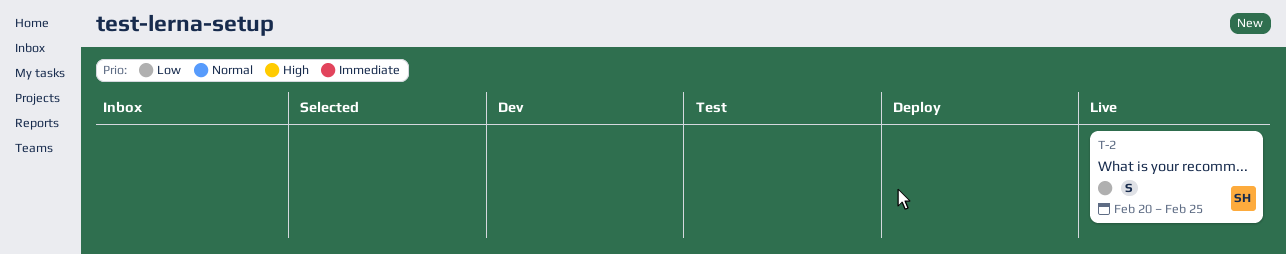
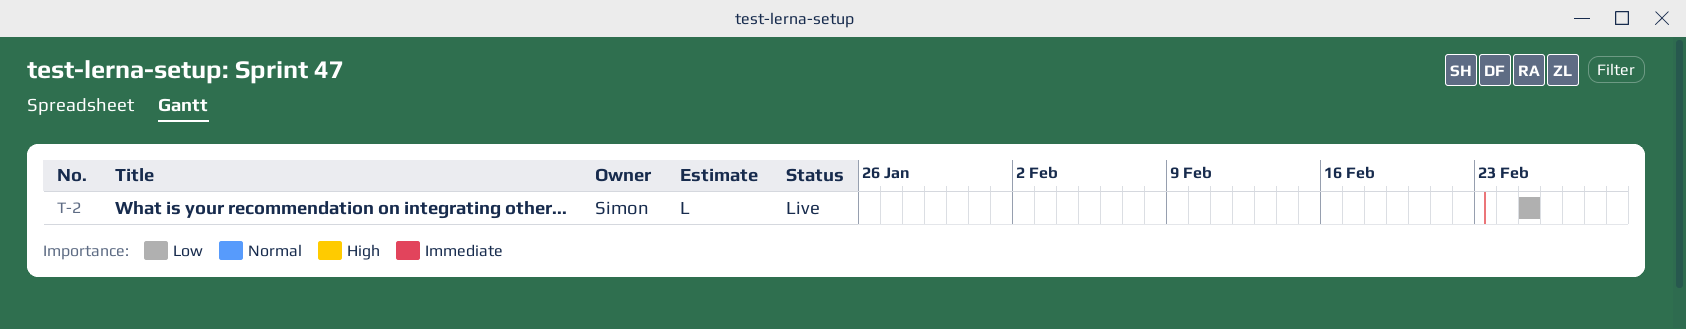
T-2, estimate: S -> L
T-2, start: Feb 20 -> Feb 25

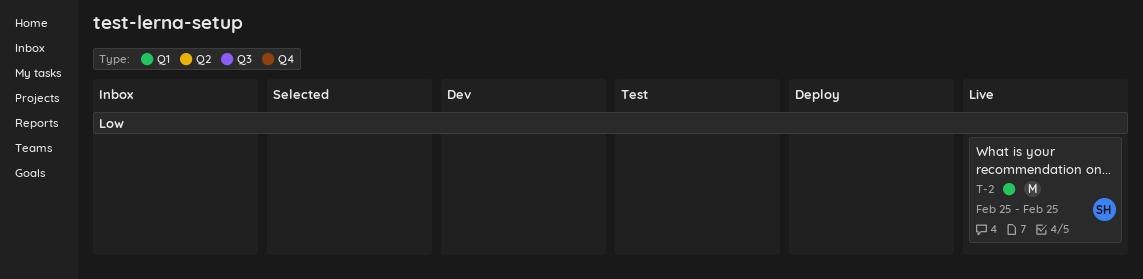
T-2, estimate: L -> M

